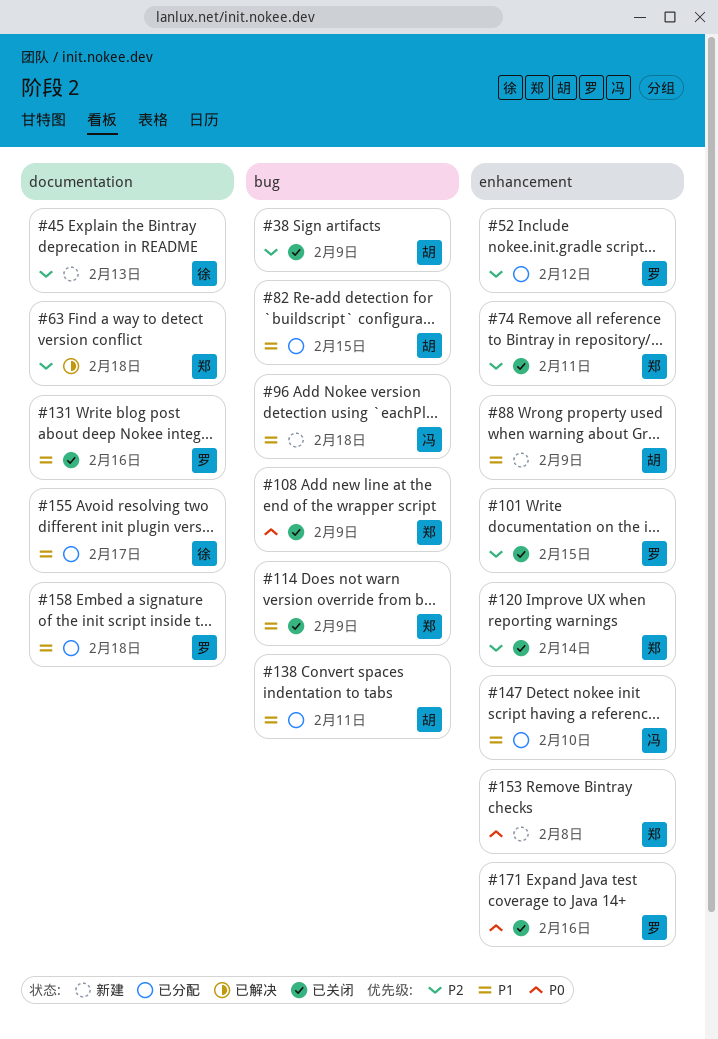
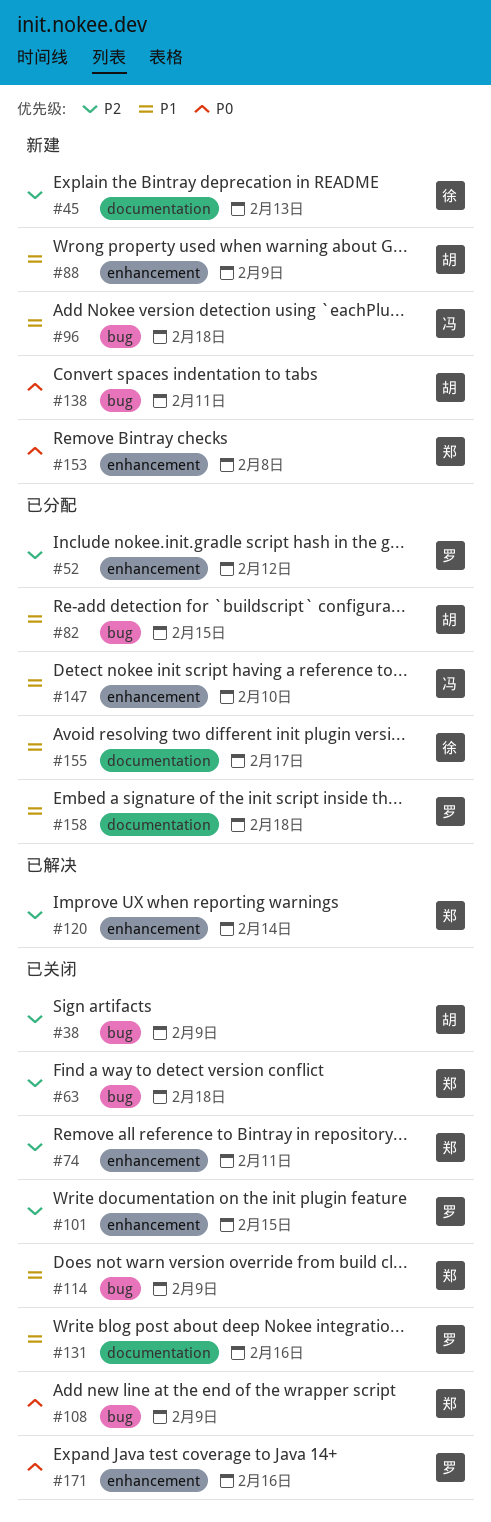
#63, status: 已解决 -> 已关闭
#63, label: documentation -> bug
#120, status: 已关闭 -> 已解决
#138, status: 已分配 -> 新建
#138, priority: P1 -> P0

